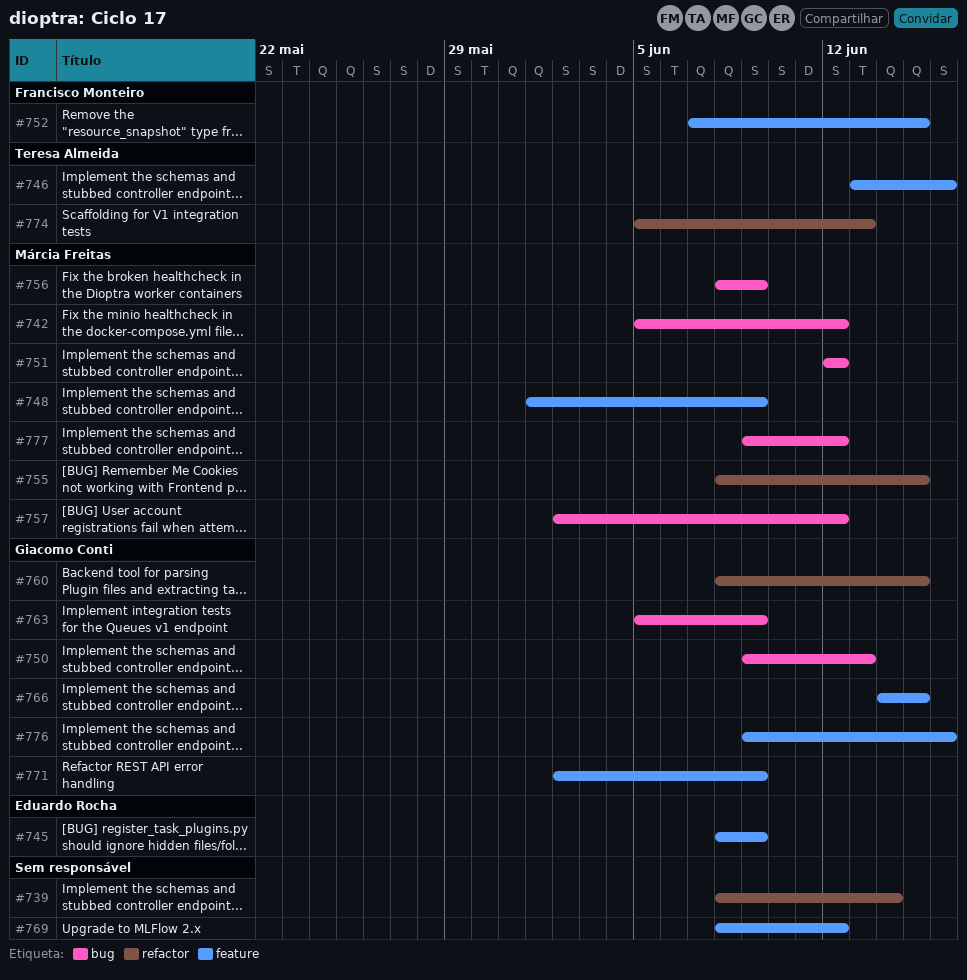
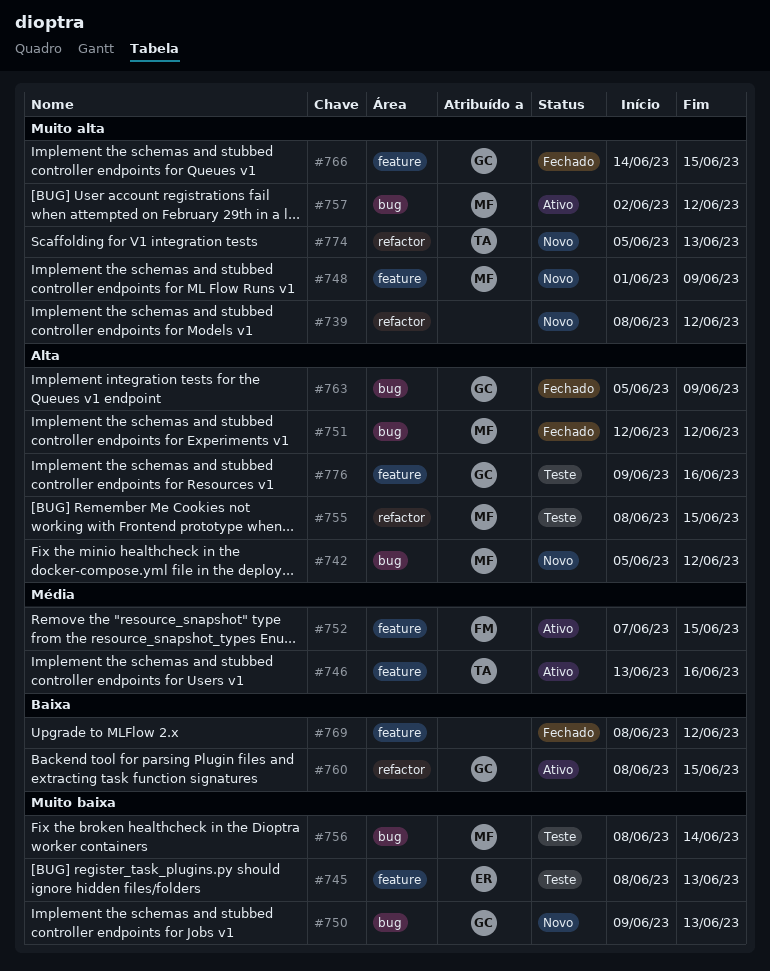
#739, due: Jun 14 -> Jun 12
#745, due: Jun 9 -> Jun 13
#756, due: Jun 9 -> Jun 14
#771: present -> none
#777: present -> none

